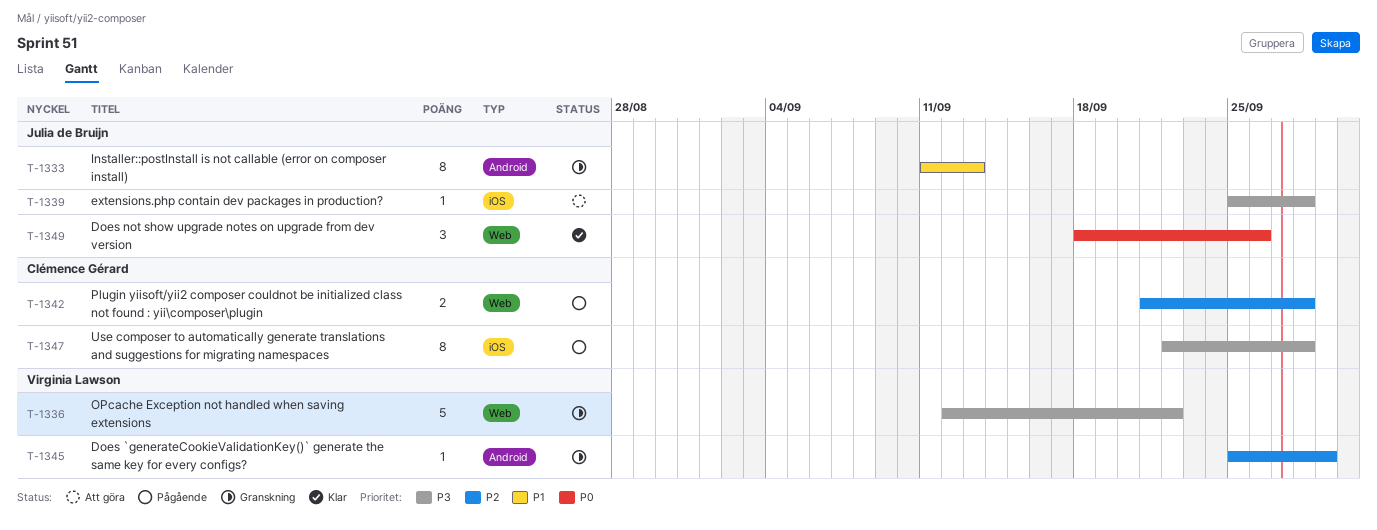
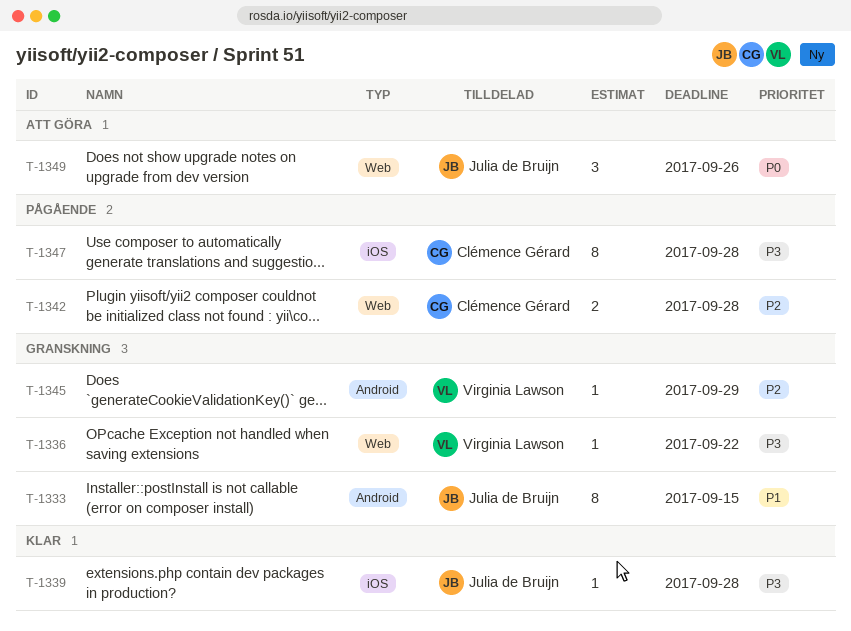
T-1333, due: Sep 13 -> Sep 15
T-1336, estimate: 5 -> 1
T-1339, status: Att göra -> Klar
T-1349, status: Klar -> Att göra

